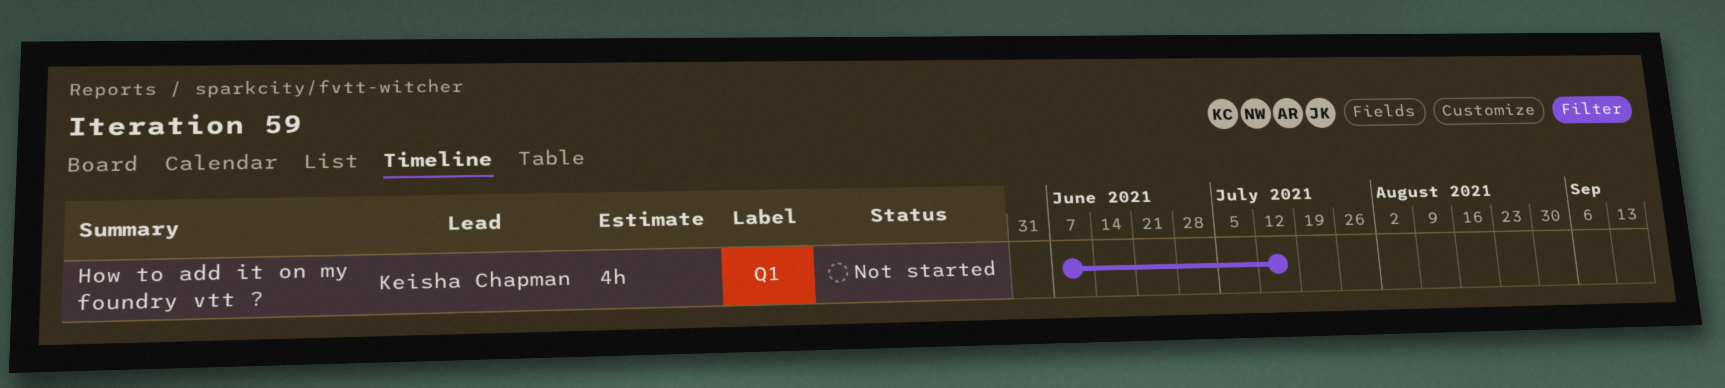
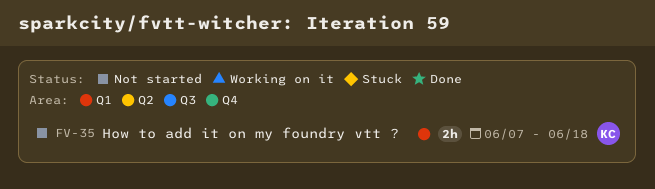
How to add it on my foundry vtt ?, estimate: 4h -> 2h
How to add it on my foundry vtt ?, due: Jul 16 -> Jun 18

